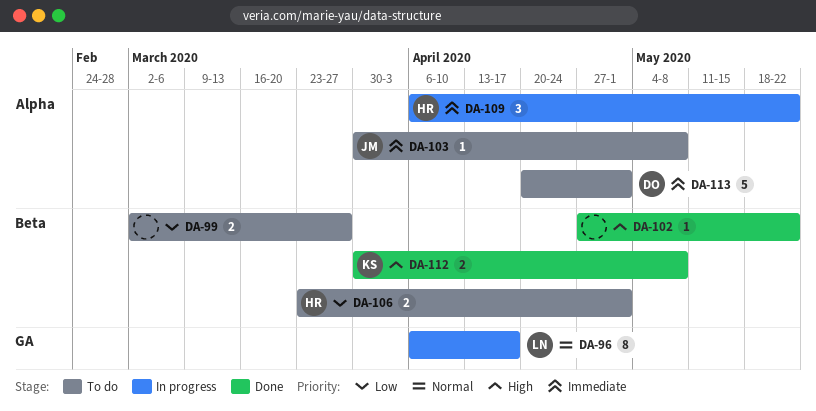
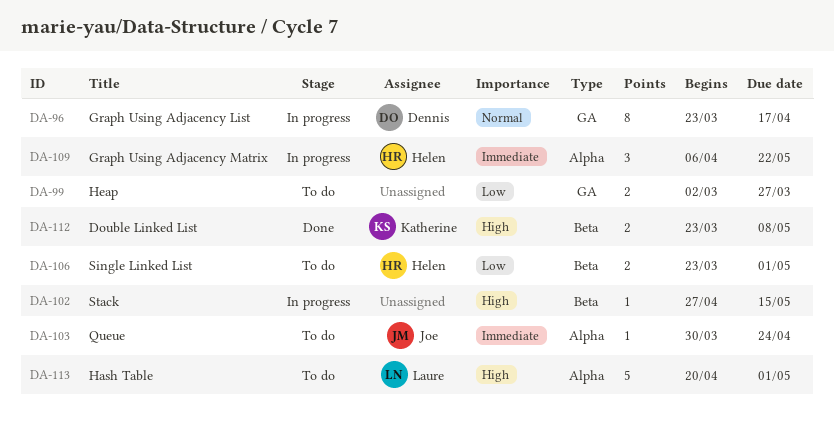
DA-96, owner: Laure -> Dennis
DA-96, start: Apr 6 -> Mar 23
DA-99, label: Beta -> GA
DA-102, status: Done -> In progress
DA-102, due: May 22 -> May 15
DA-103, due: May 8 -> Apr 24
DA-112, start: Mar 30 -> Mar 23
DA-113, owner: Dennis -> Laure
DA-113, priority: Immediate -> High

